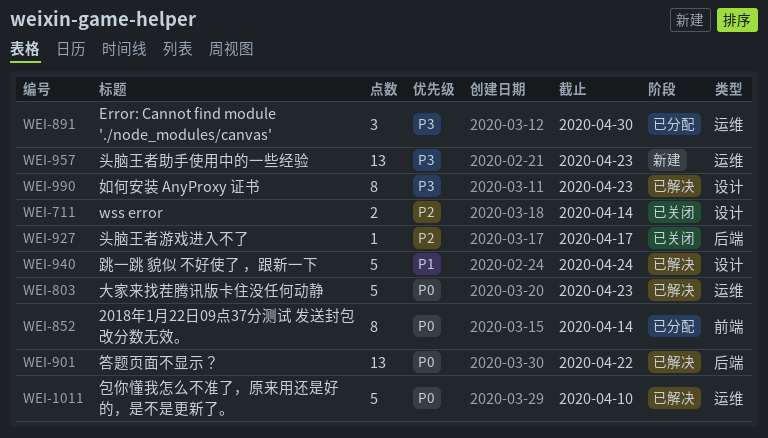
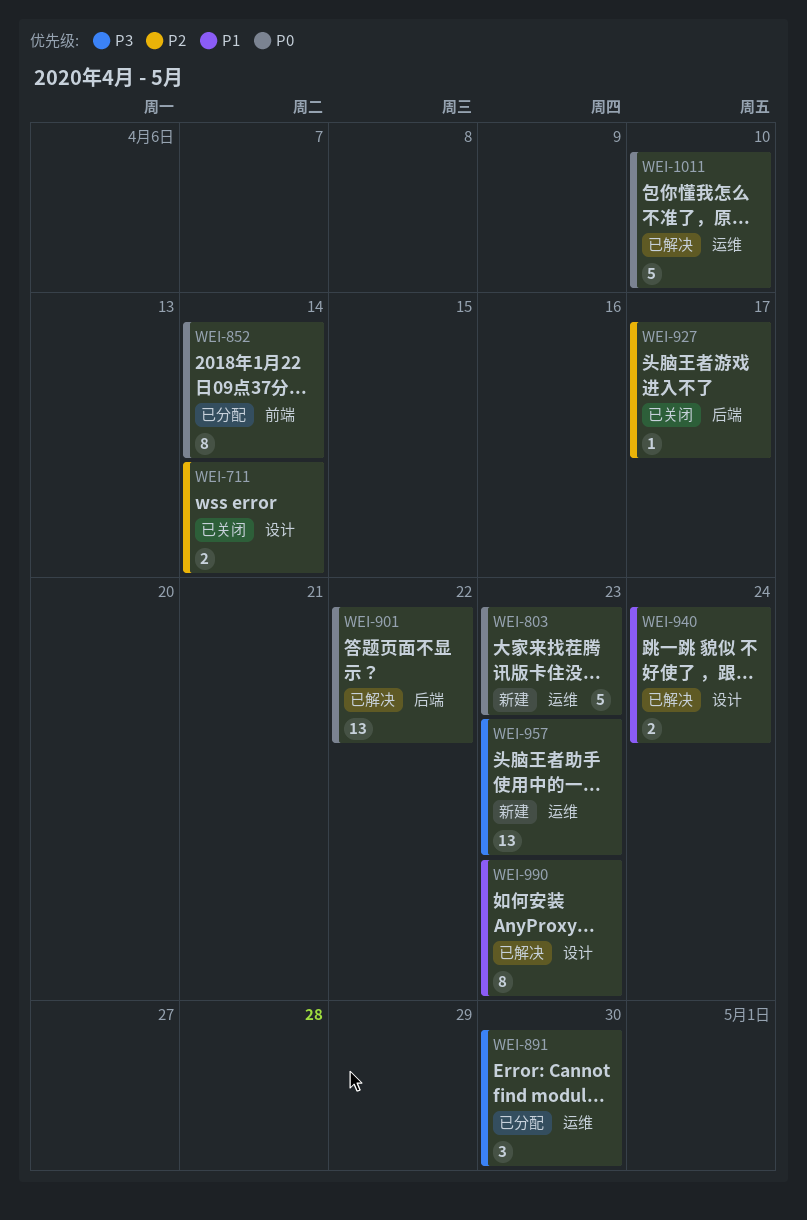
WEI-803, status: 已解决 -> 新建
WEI-940, estimate: 5 -> 2
WEI-990, priority: P3 -> P1

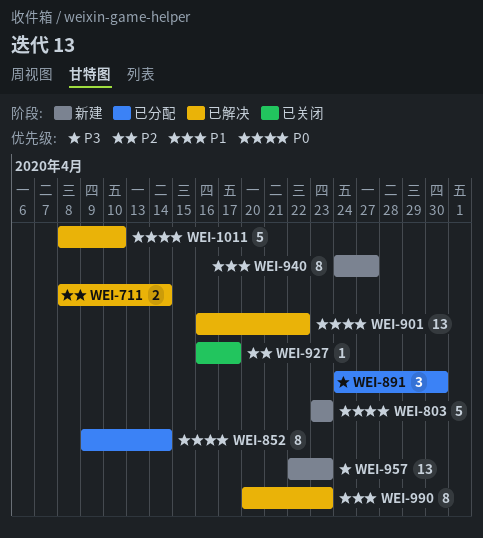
WEI-711, status: 已关闭 -> 已解决
WEI-940, status: 已解决 -> 新建
WEI-940, estimate: 2 -> 8
WEI-940, due: Apr 24 -> Apr 27

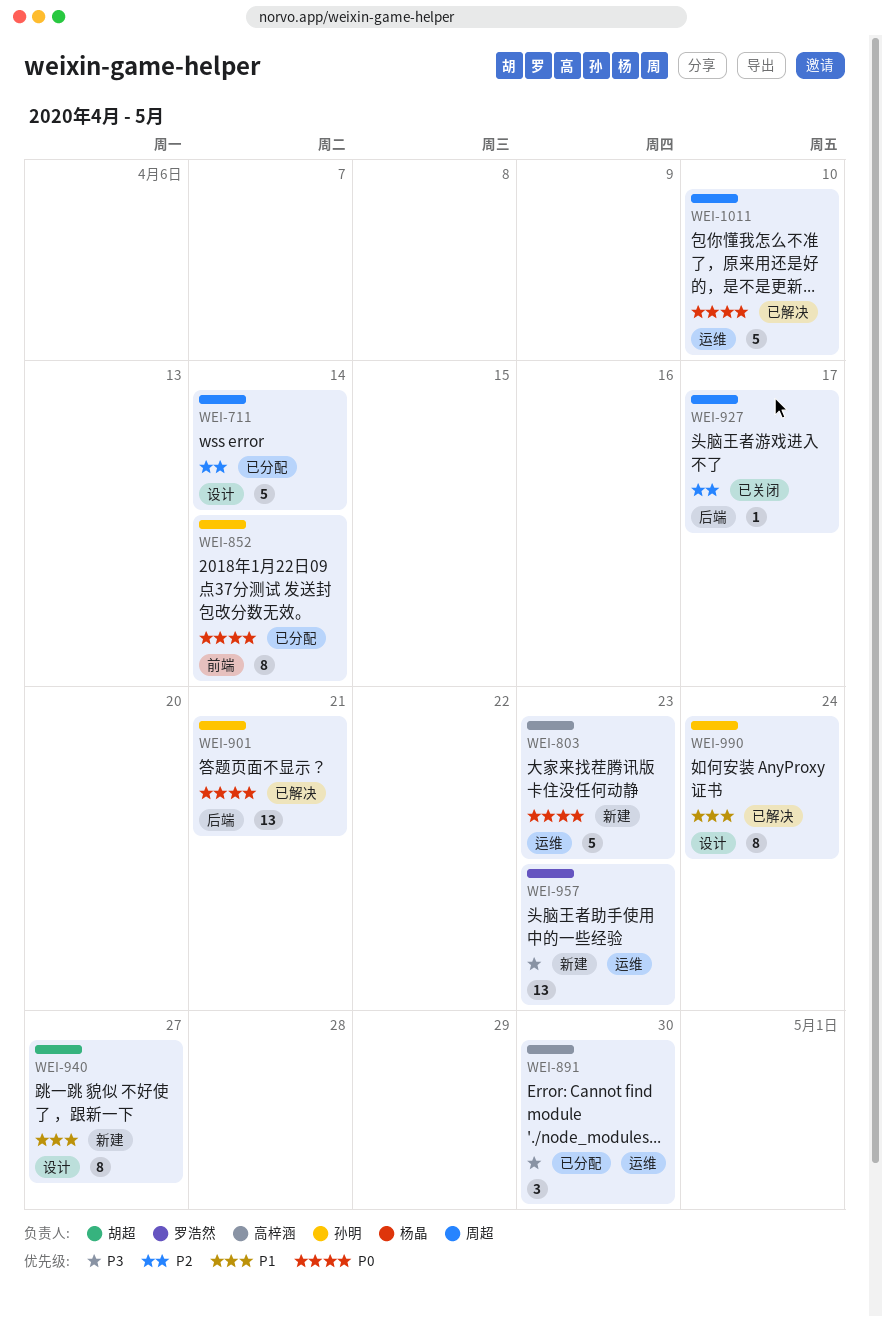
WEI-711, status: 已解决 -> 已分配
WEI-711, estimate: 2 -> 5
WEI-901, due: Apr 22 -> Apr 21
WEI-990, due: Apr 23 -> Apr 24

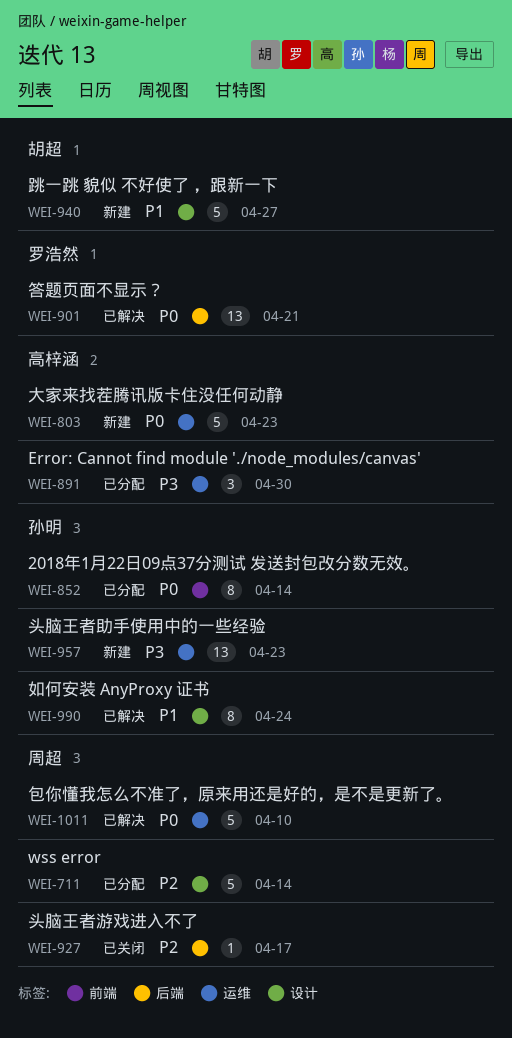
WEI-901, owner: 孙明 -> 罗浩然
WEI-940, estimate: 8 -> 5
WEI-957, owner: 罗浩然 -> 孙明

